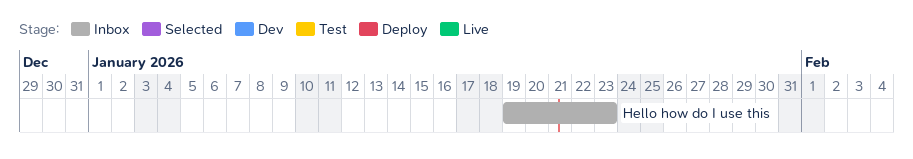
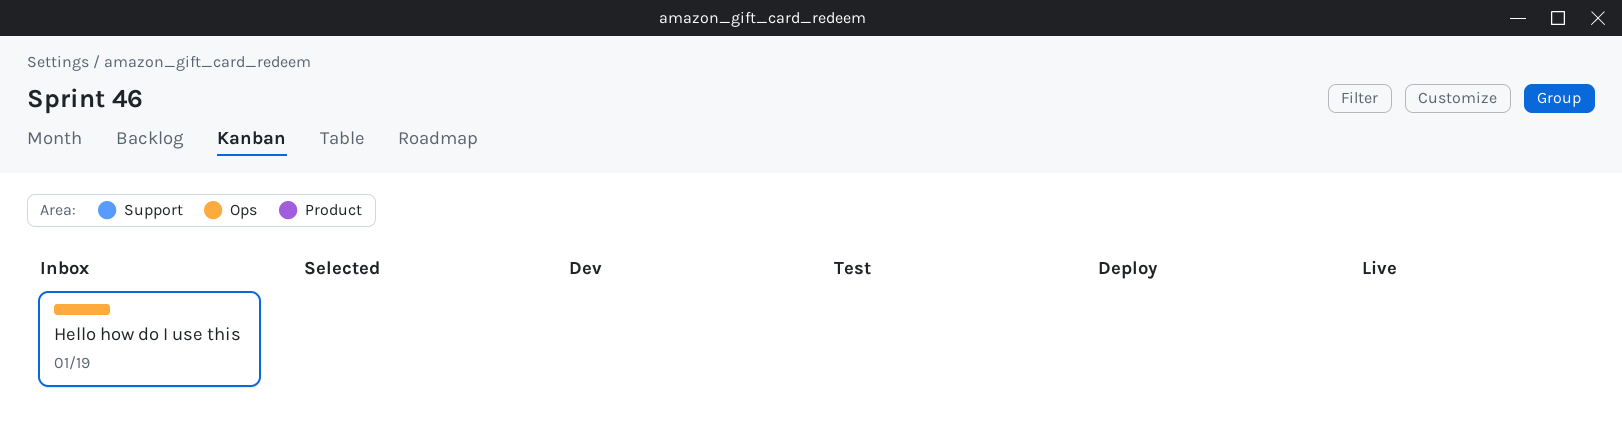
Hello how do I use this, due: Jan 23 -> Jan 19

